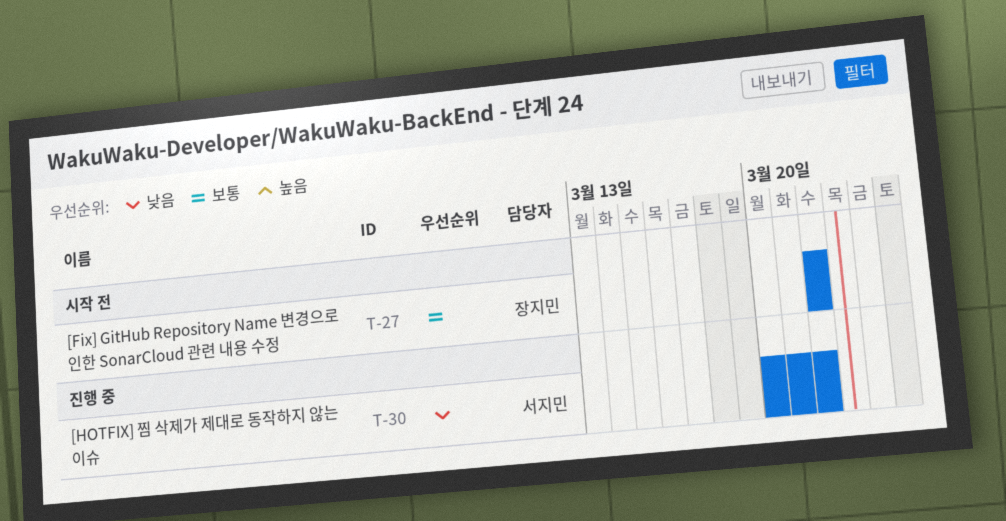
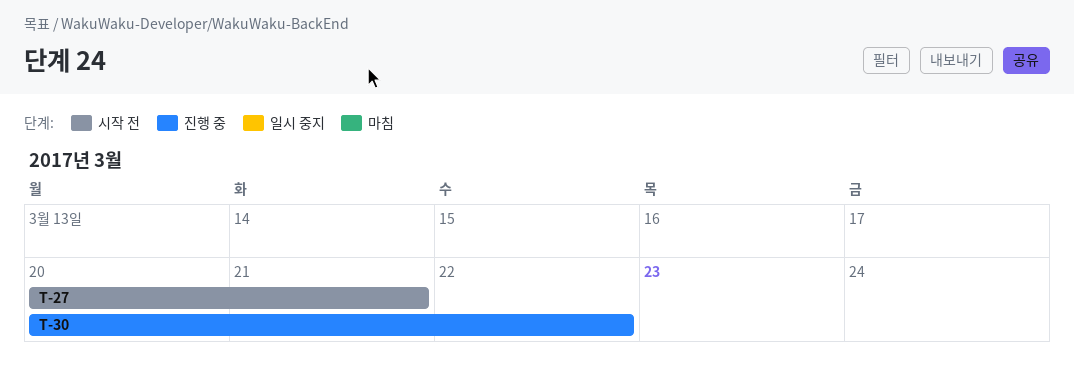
T-27, start: Mar 22 -> Mar 20
T-27, due: Mar 22 -> Mar 21

